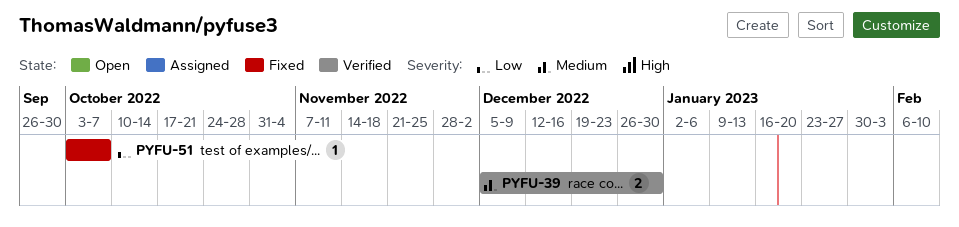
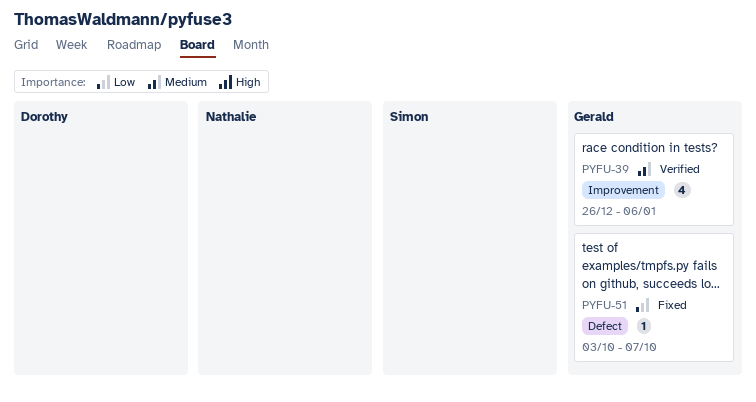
PYFU-39, estimate: 2 -> 4
PYFU-39, start: Dec 5 -> Dec 26
PYFU-39, due: Dec 30 -> Jan 6

